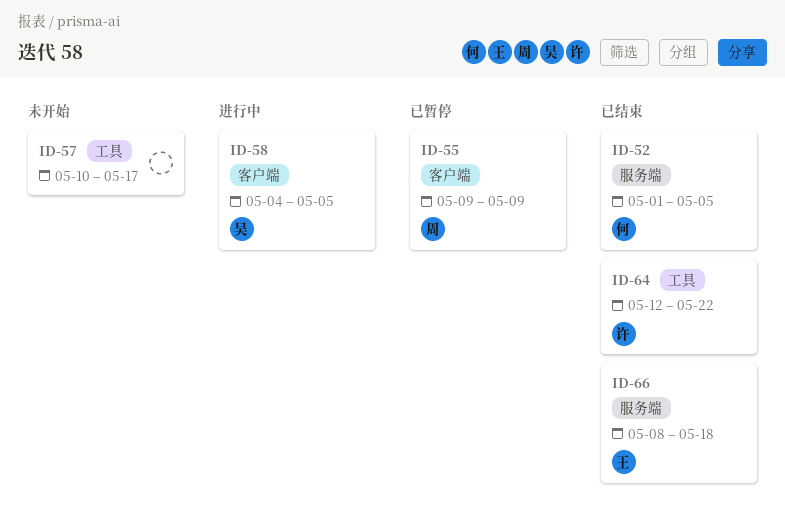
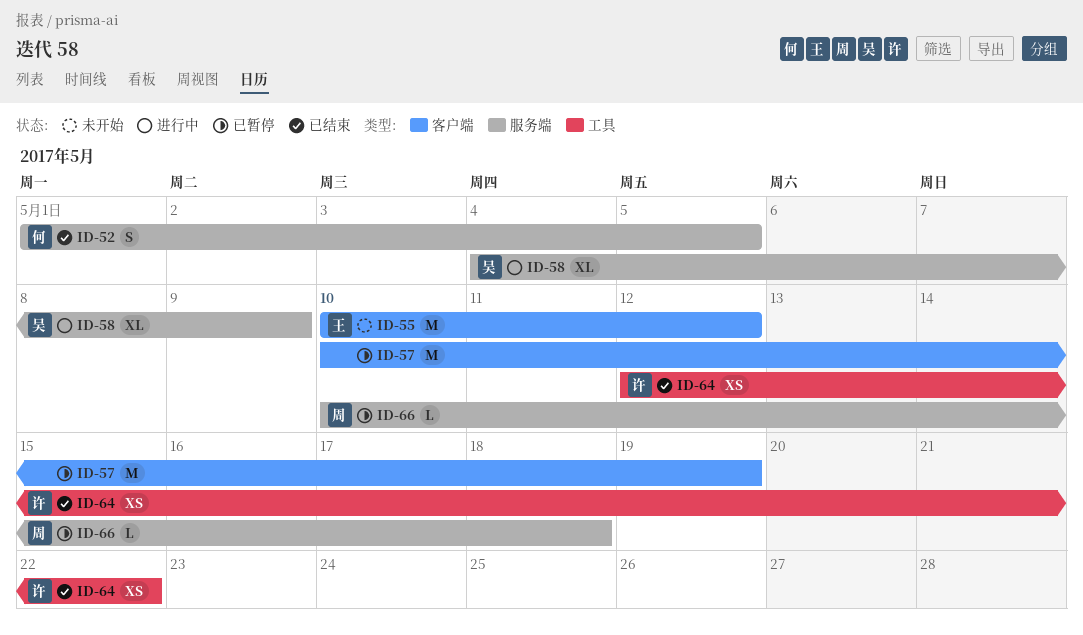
ID-55, status: 已暂停 -> 未开始
ID-55, owner: 周 -> 王
ID-55, start: May 9 -> May 10
ID-55, due: May 9 -> May 12
ID-57, status: 未开始 -> 已暂停
ID-57, label: 工具 -> 客户端
ID-57, due: May 17 -> May 19
ID-58, label: 客户端 -> 服务端
ID-58, due: May 5 -> May 9
ID-66, status: 已结束 -> 已暂停
ID-66, owner: 王 -> 周
ID-66, start: May 8 -> May 10

